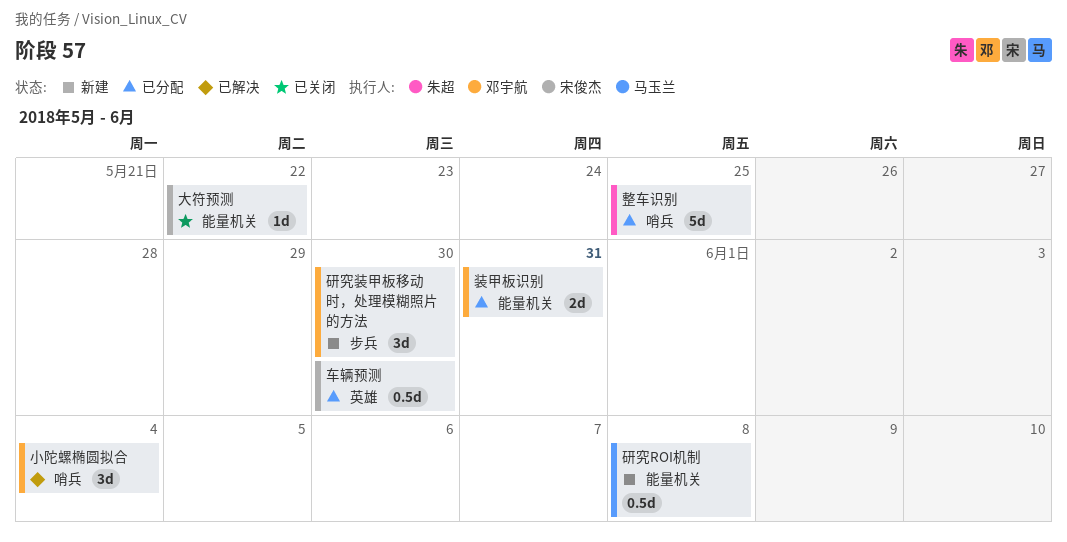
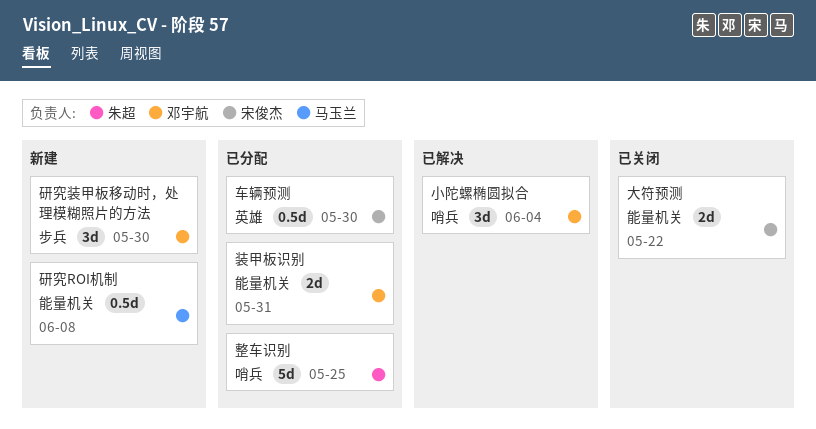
大符预测, estimate: 1d -> 2d

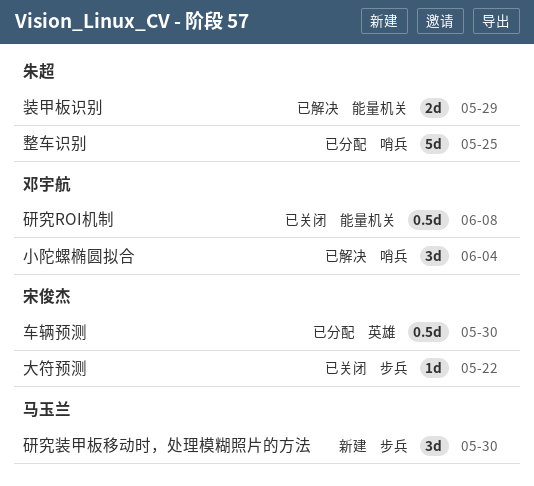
大符预测, label: 能量机关 -> 步兵
大符预测, estimate: 2d -> 1d
研究ROI机制, status: 新建 -> 已关闭
研究ROI机制, owner: 马玉兰 -> 邓宇航
研究装甲板移动时，处理模糊照片的方法, owner: 邓宇航 -> 马玉兰
装甲板识别, status: 已分配 -> 已解决
装甲板识别, owner: 邓宇航 -> 朱超
装甲板识别, due: May 31 -> May 29

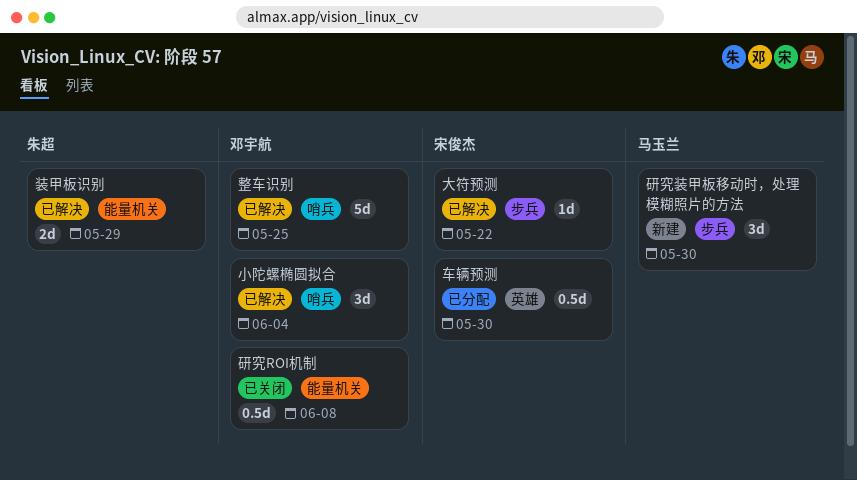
大符预测, status: 已关闭 -> 已解决
整车识别, status: 已分配 -> 已解决
整车识别, owner: 朱超 -> 邓宇航

